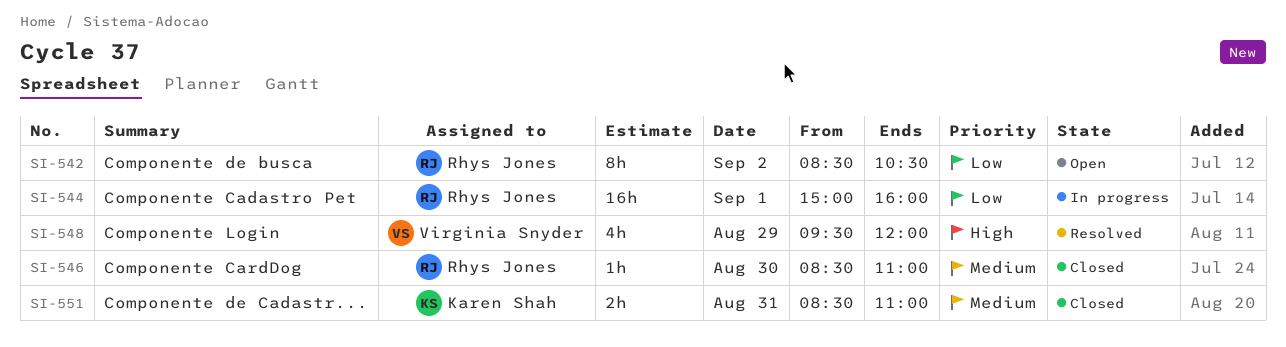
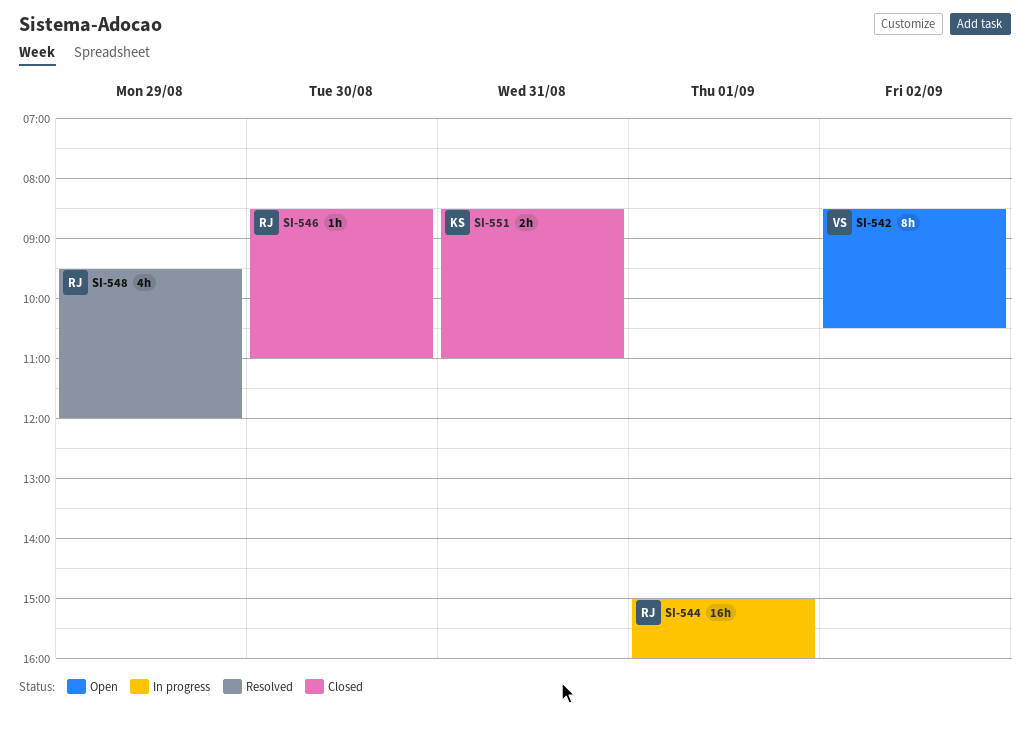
SI-542, owner: Rhys Jones -> Virginia Snyder
SI-548, owner: Virginia Snyder -> Rhys Jones

